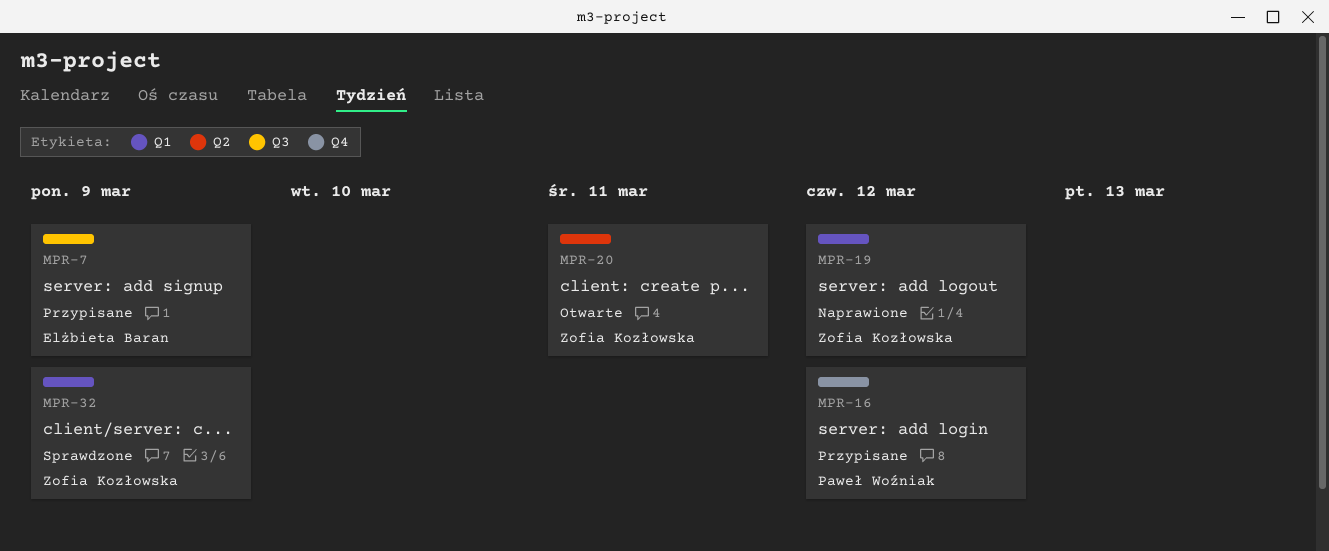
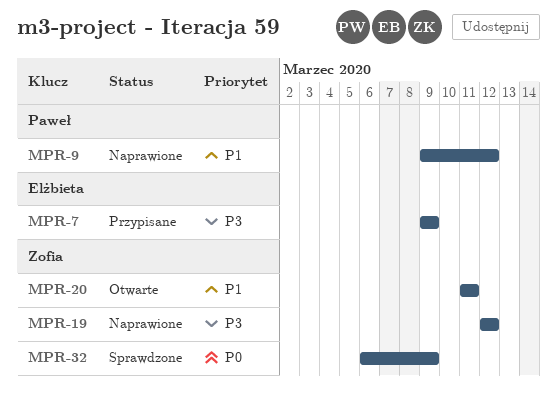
MPR-9: none -> present
MPR-16: present -> none

